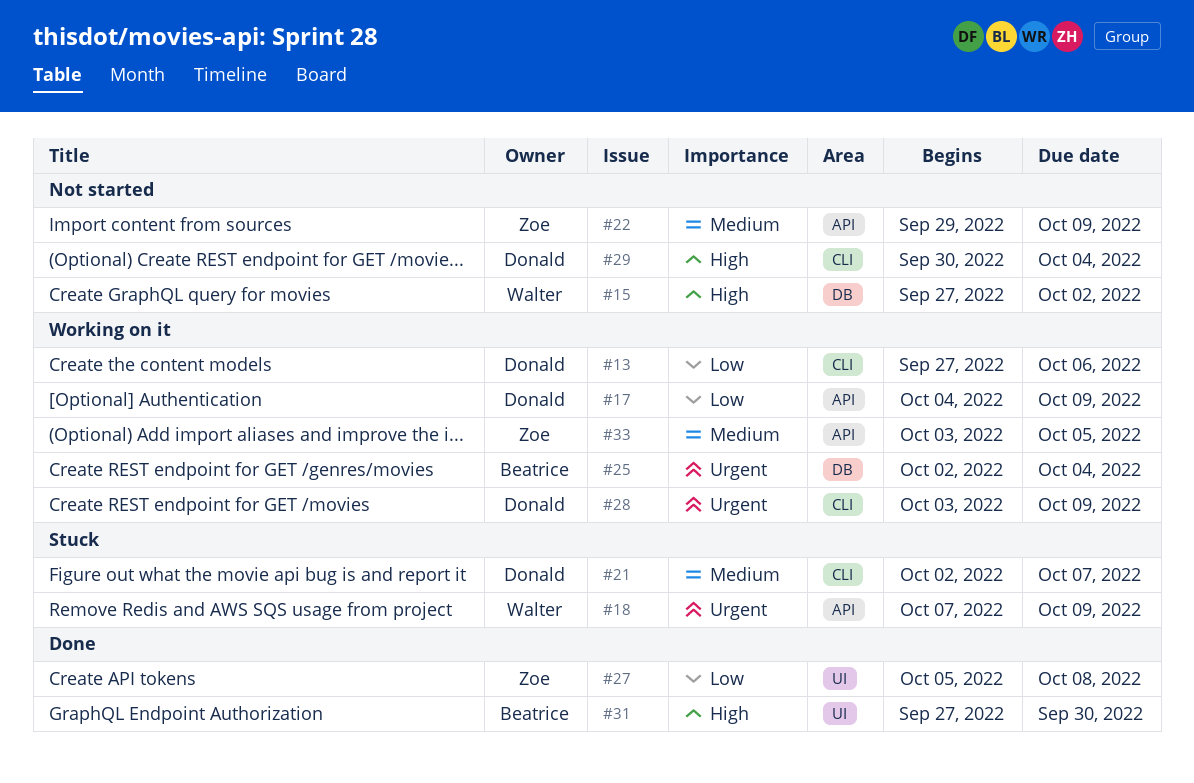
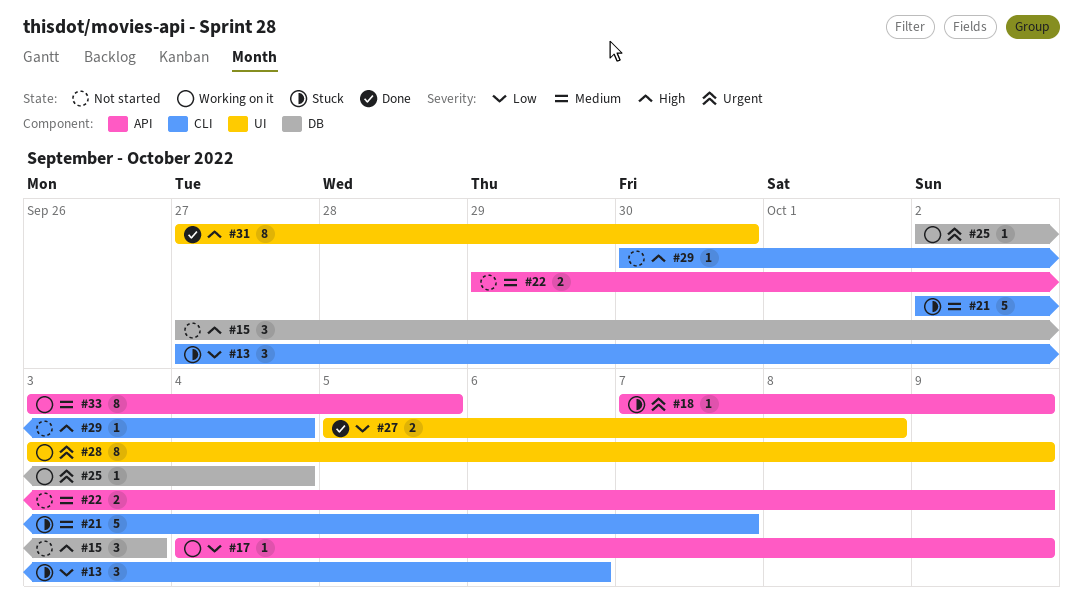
#13, status: Working on it -> Stuck
#15, due: Oct 2 -> Oct 3
#28, label: CLI -> UI

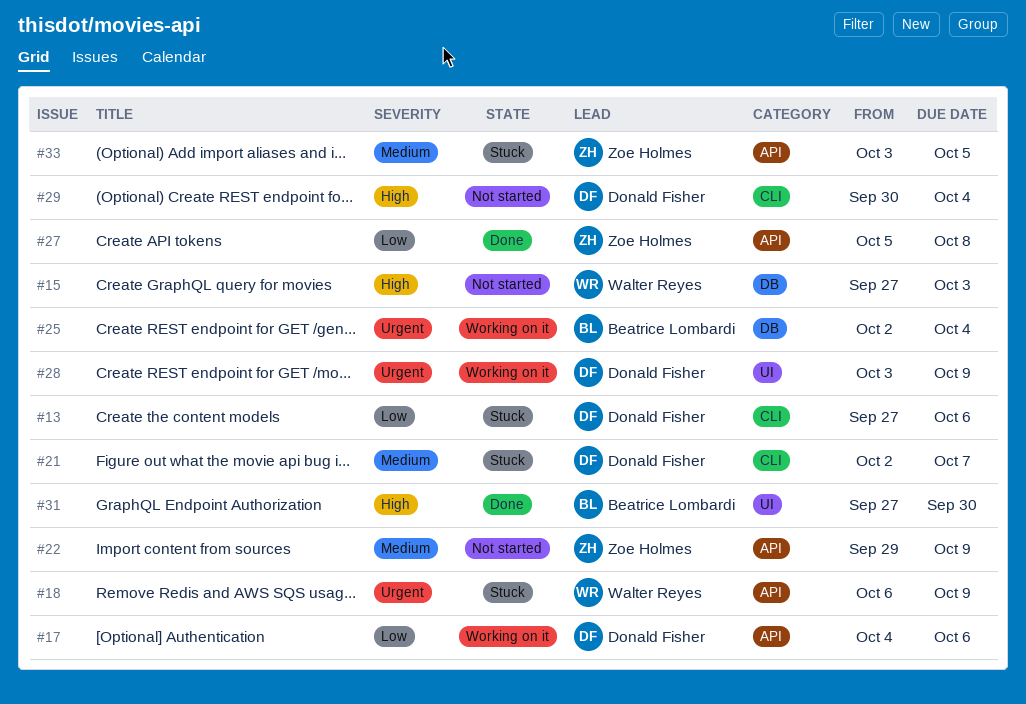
#17, due: Oct 9 -> Oct 6
#18, start: Oct 7 -> Oct 6
#27, label: UI -> API
#33, status: Working on it -> Stuck

